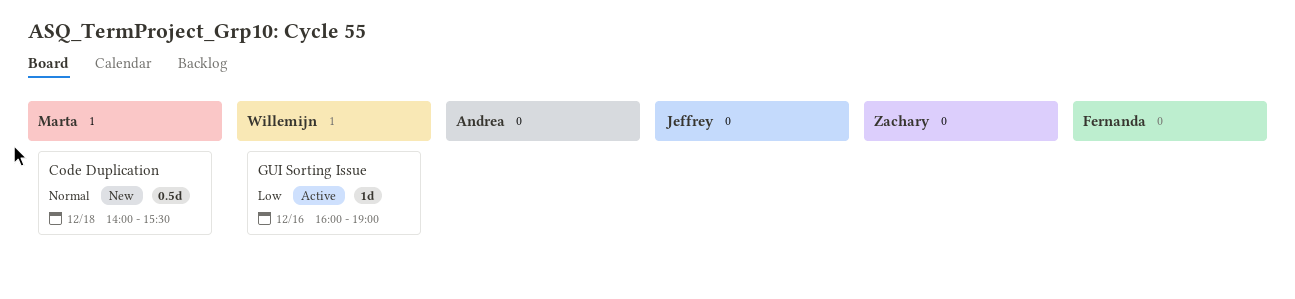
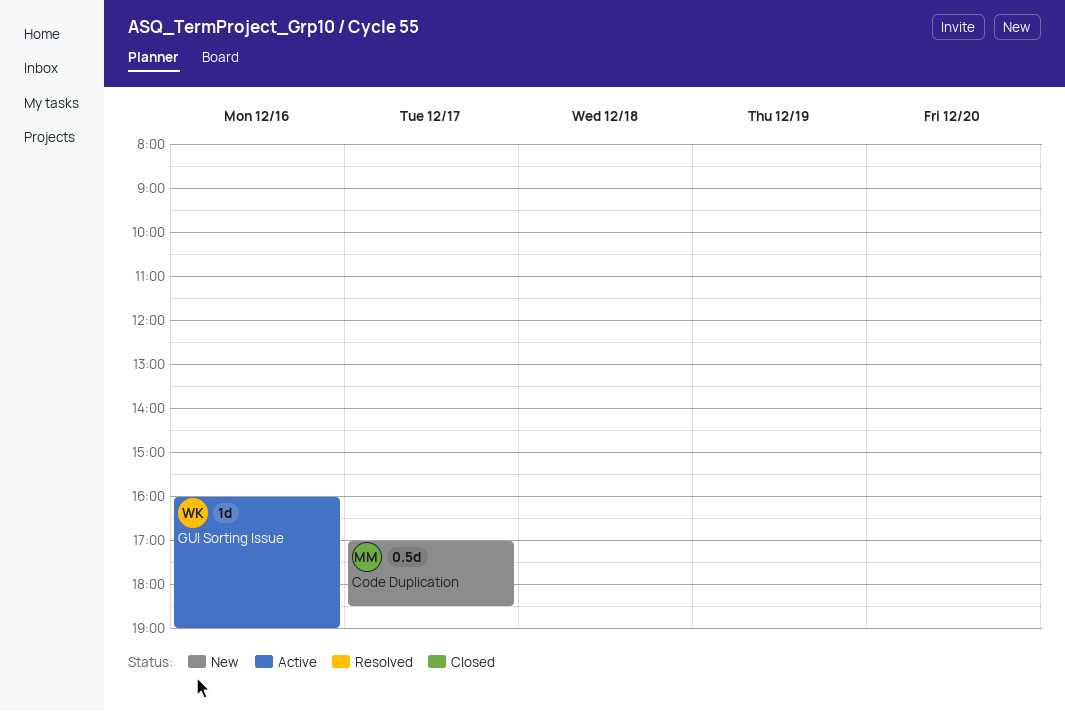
Code Duplication, day: Dec 18 -> Dec 17
Code Duplication, begins: 14:00 -> 17:00
Code Duplication, ends: 15:30 -> 18:30

